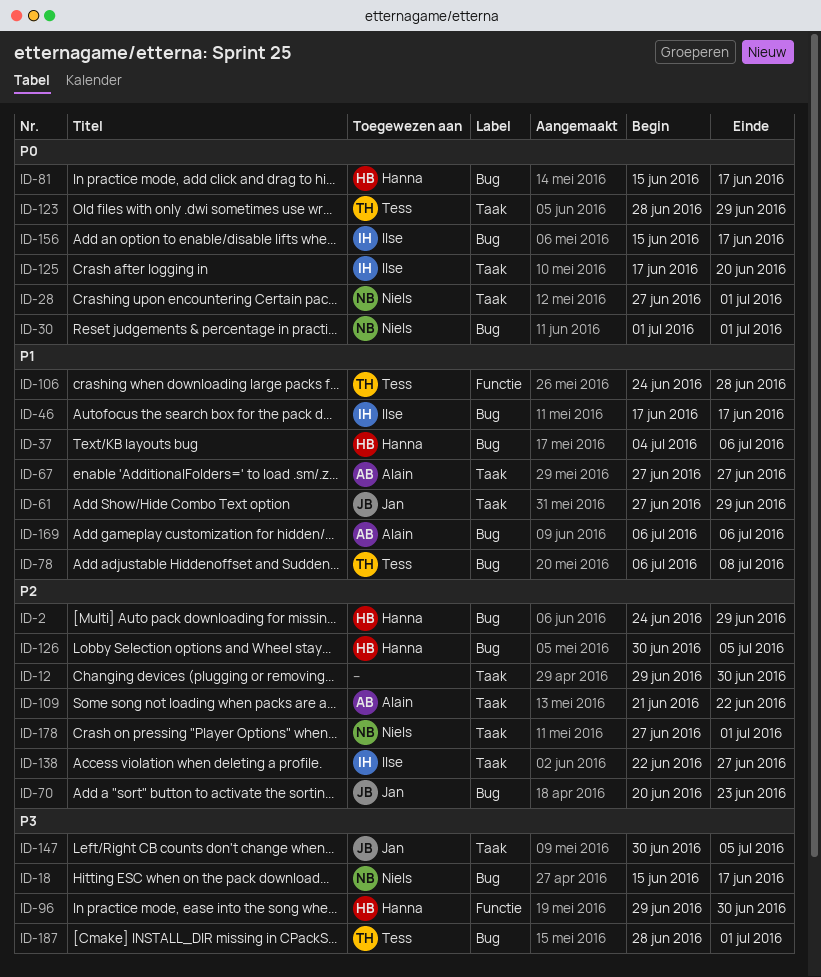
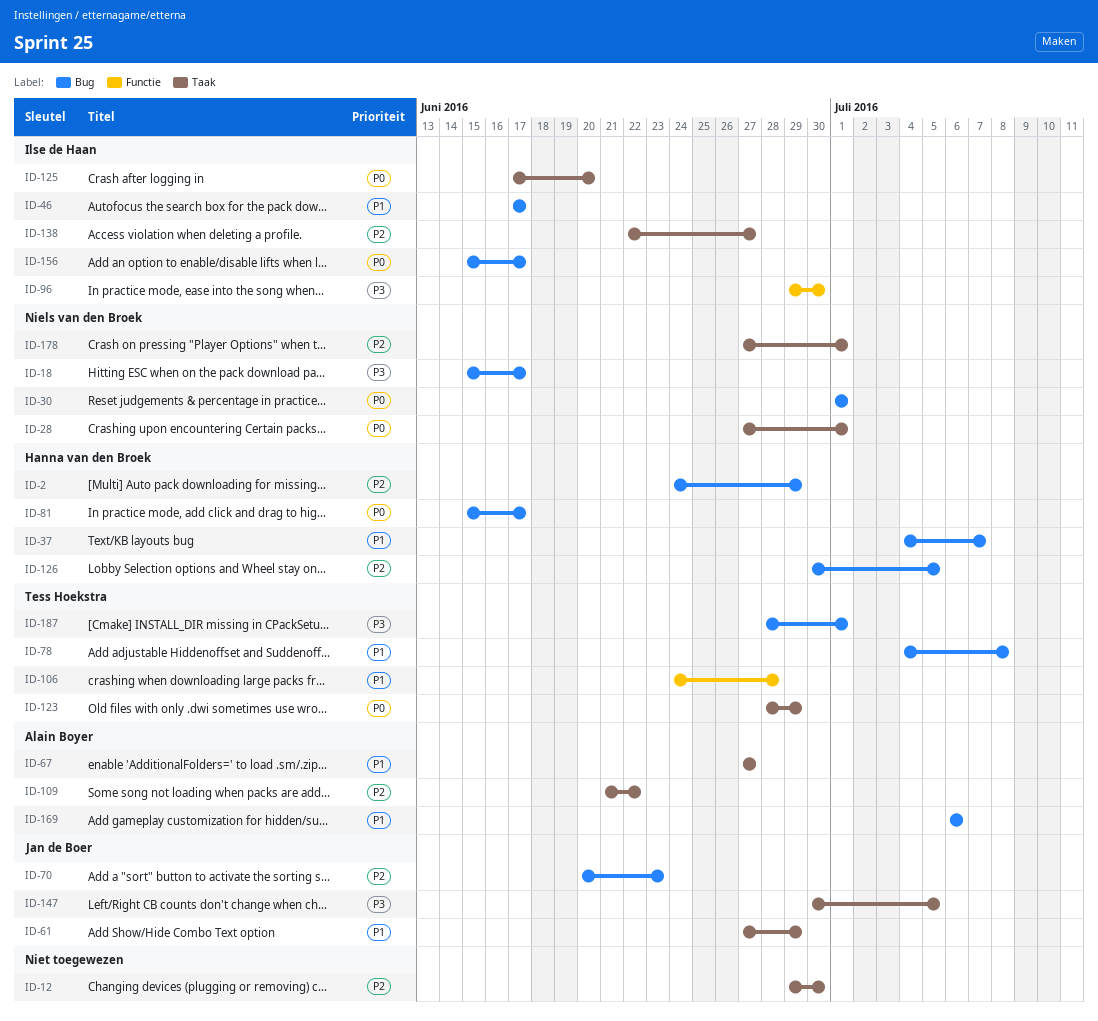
ID-37, due: Jul 6 -> Jul 7
ID-78, start: Jul 6 -> Jul 4
ID-96, owner: Hanna van den Broek -> Ilse de Haan

